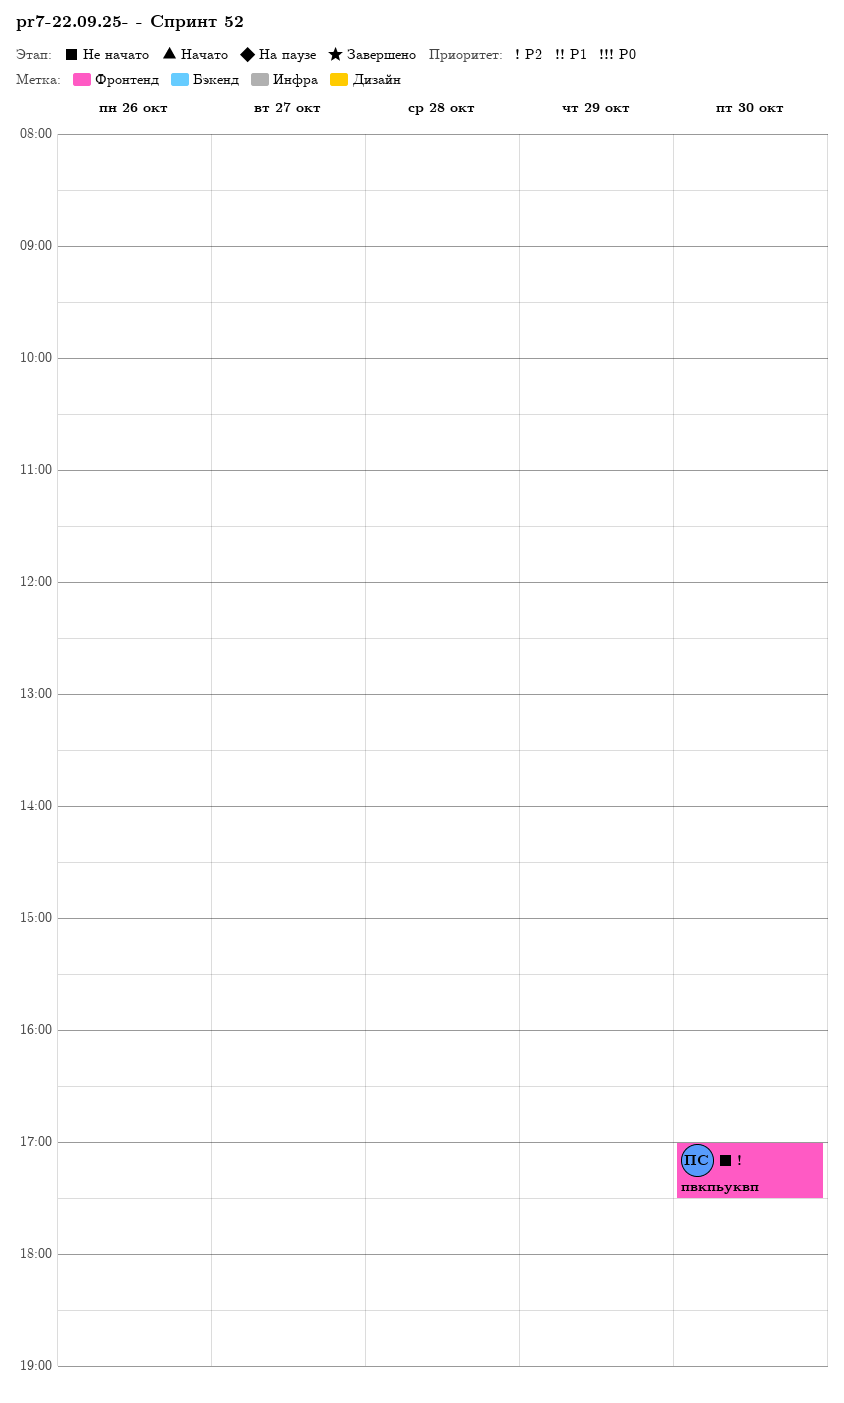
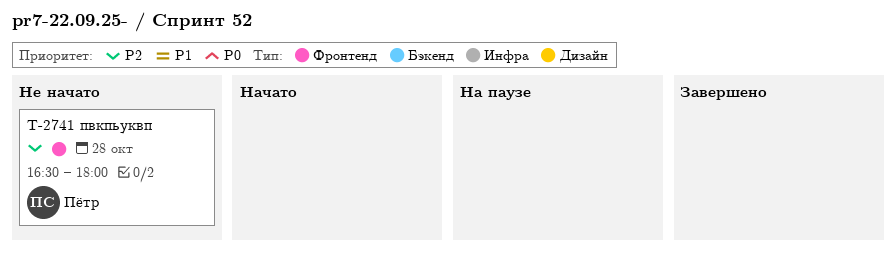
пвкпьуквп, day: Oct 30 -> Oct 28
пвкпьуквп, begins: 17:00 -> 16:30
пвкпьуквп, ends: 17:30 -> 18:00

